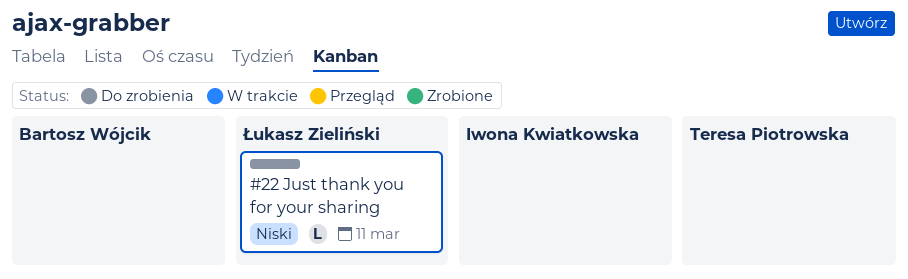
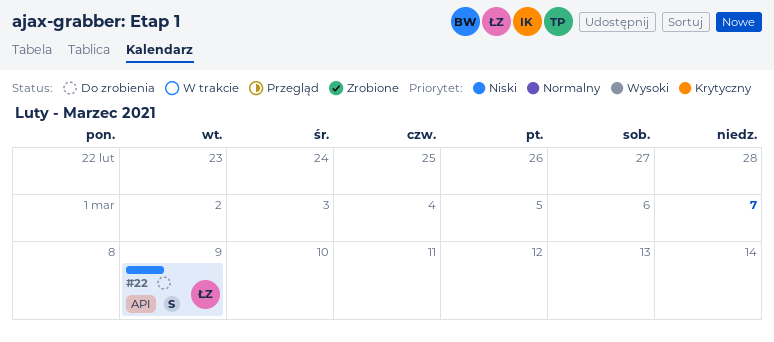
#22, estimate: L -> S
#22, due: Mar 11 -> Mar 9

